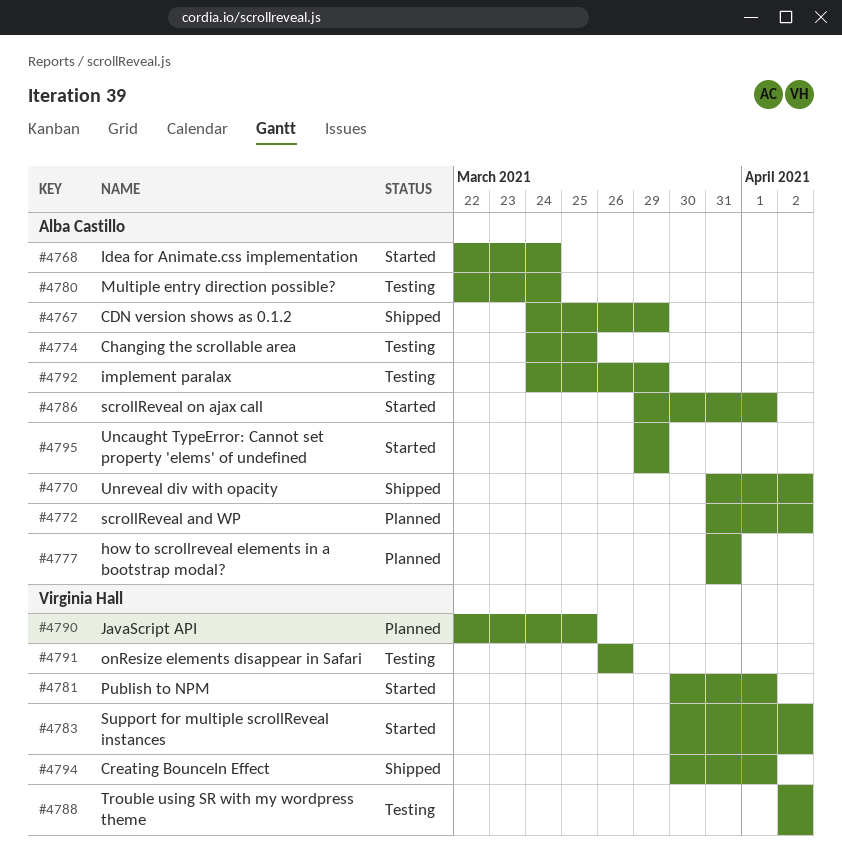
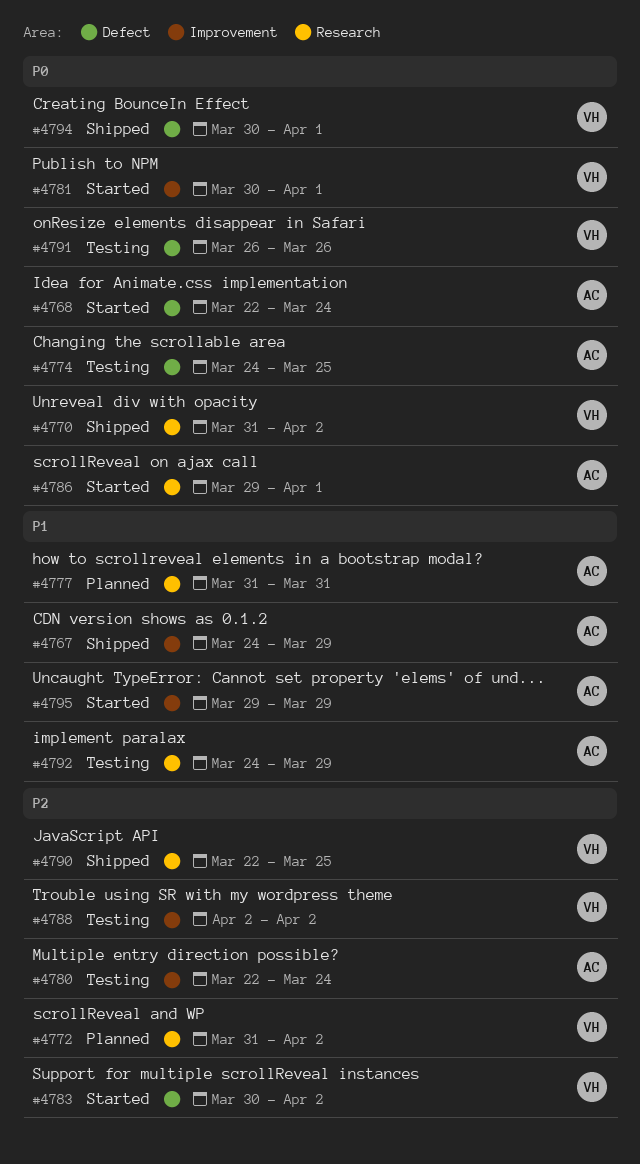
#4770, owner: Alba Castillo -> Virginia Hall
#4772, owner: Alba Castillo -> Virginia Hall
#4790, status: Planned -> Shipped

